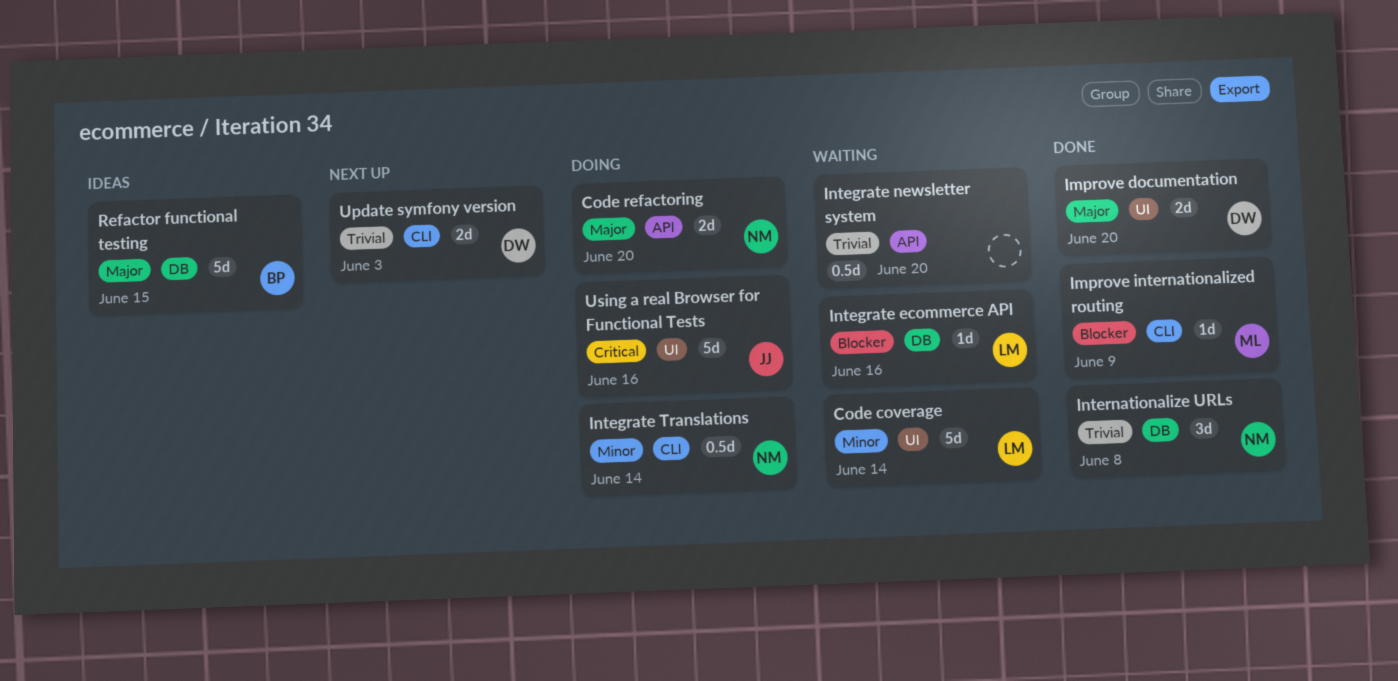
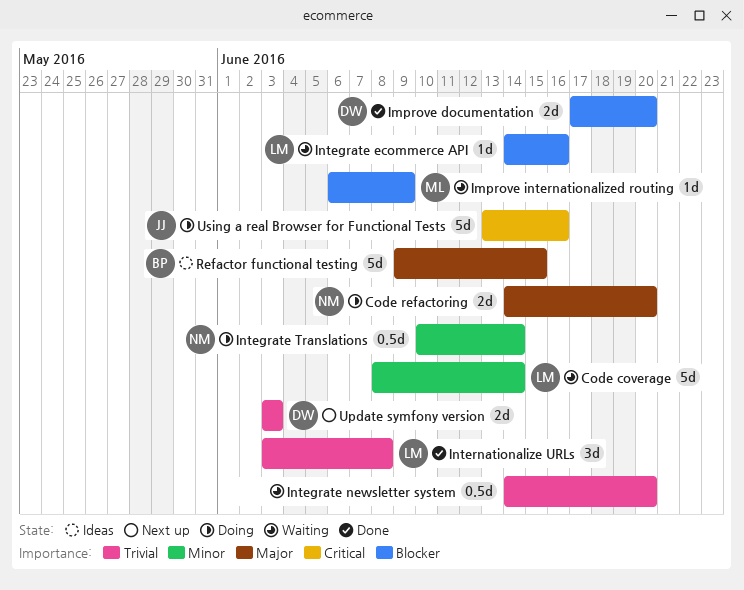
Improve documentation, priority: Major -> Blocker
Improve internationalized routing, status: Done -> Waiting
Internationalize URLs, owner: NM -> LM

